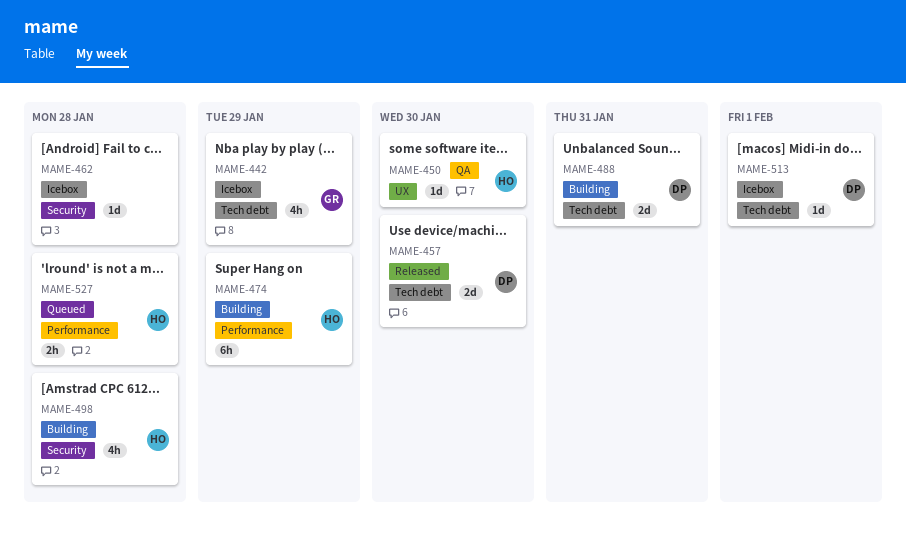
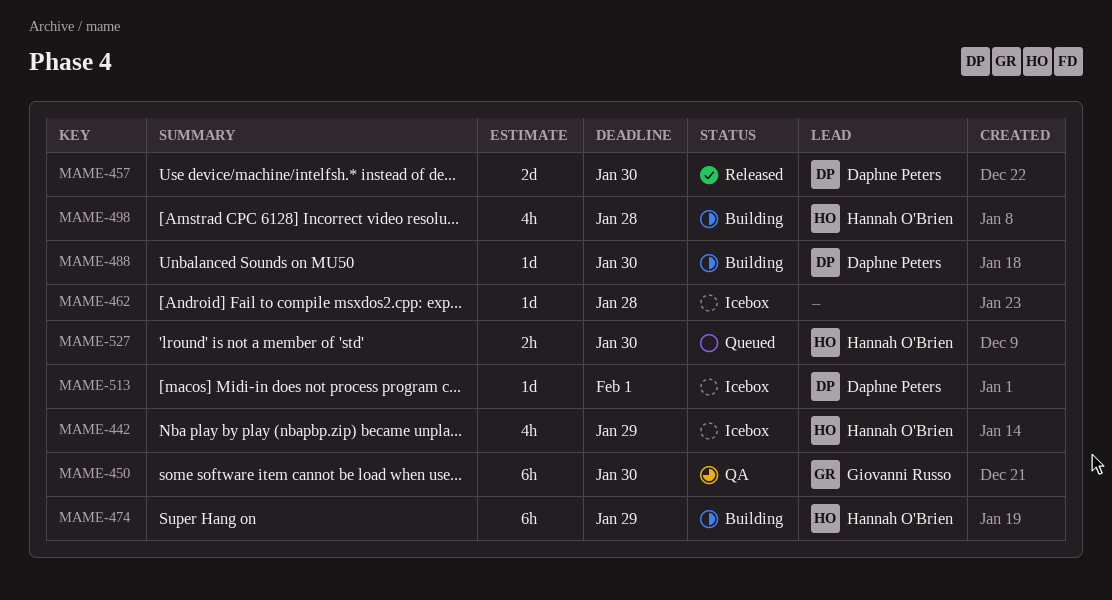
MAME-442, owner: Giovanni Russo -> Hannah O'Brien
MAME-450, owner: Hannah O'Brien -> Giovanni Russo
MAME-450, estimate: 1d -> 6h
MAME-488, estimate: 2d -> 1d
MAME-488, due: Jan 31 -> Jan 30
MAME-527, due: Jan 28 -> Jan 30

